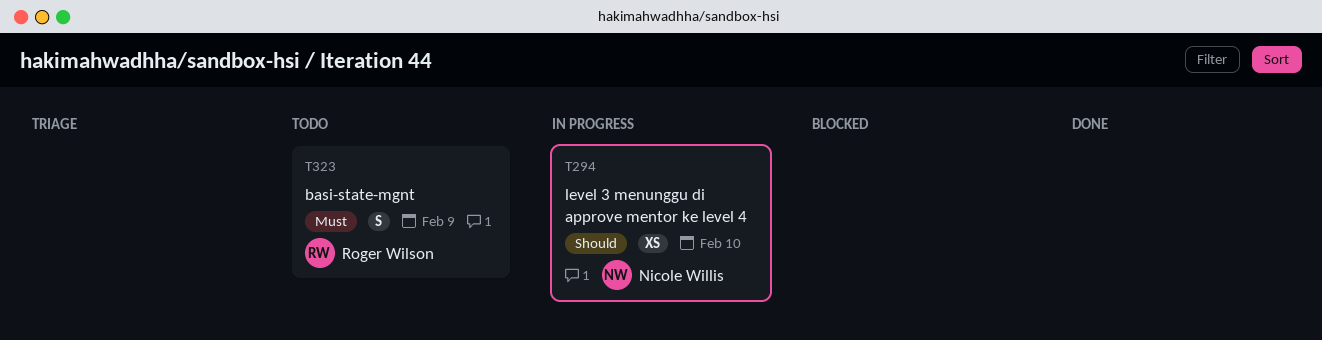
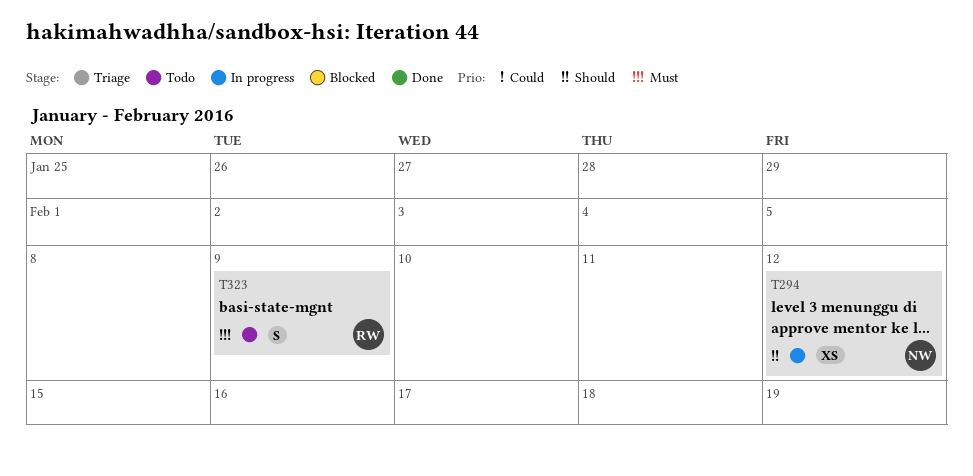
T294, due: Feb 10 -> Feb 12

